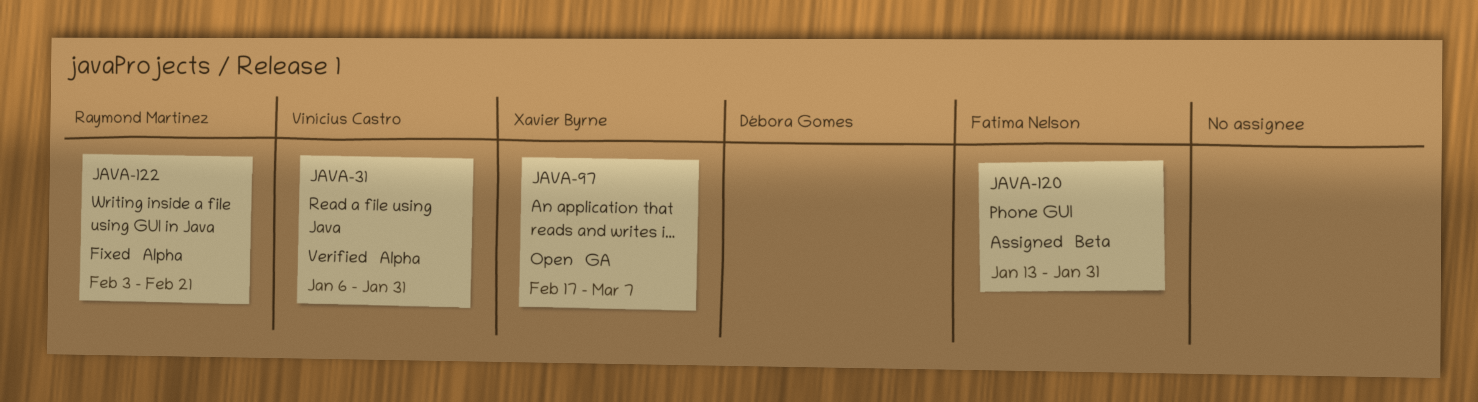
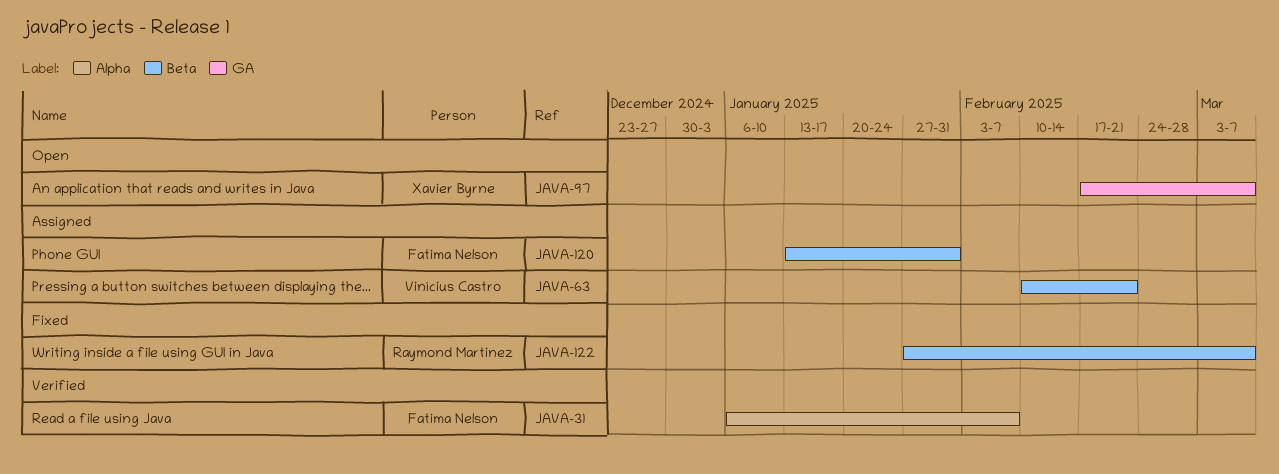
JAVA-31, owner: Vinícius Castro -> Fatima Nelson
JAVA-31, due: Jan 31 -> Feb 7
JAVA-63: none -> present
JAVA-122, label: Alpha -> Beta
JAVA-122, start: Feb 3 -> Jan 27
JAVA-122, due: Feb 21 -> Mar 7

